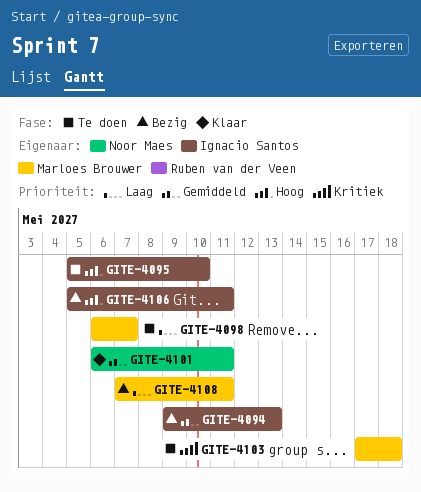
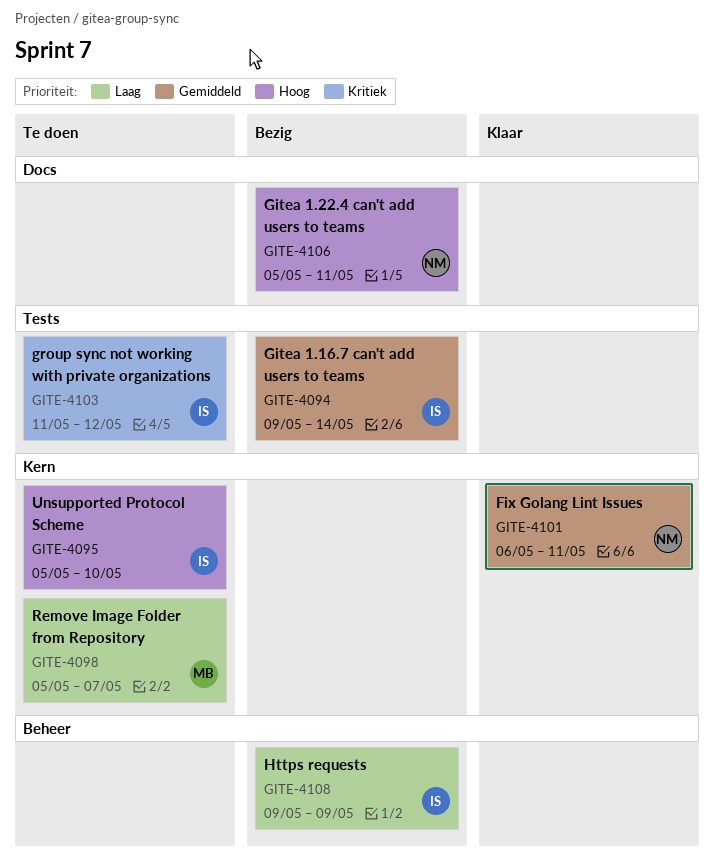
GITE-4094, due: May 13 -> May 14
GITE-4098, start: May 6 -> May 5
GITE-4103, owner: Marloes Brouwer -> Ignacio Santos
GITE-4103, start: May 17 -> May 11
GITE-4103, due: May 18 -> May 12
GITE-4106, owner: Ignacio Santos -> Noor Maes
GITE-4108, owner: Marloes Brouwer -> Ignacio Santos
GITE-4108, start: May 7 -> May 9
GITE-4108, due: May 11 -> May 9

